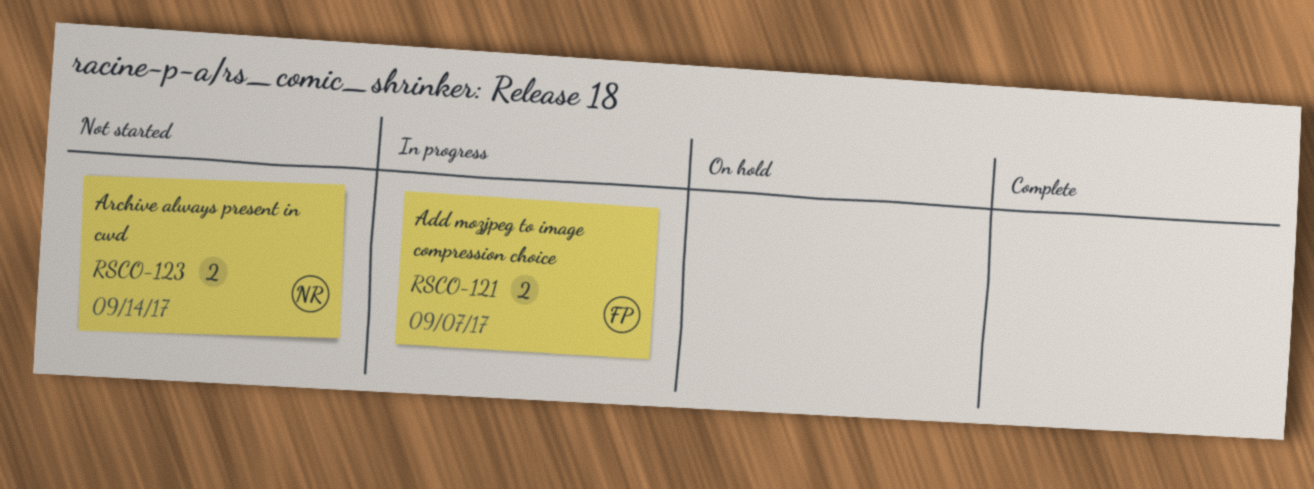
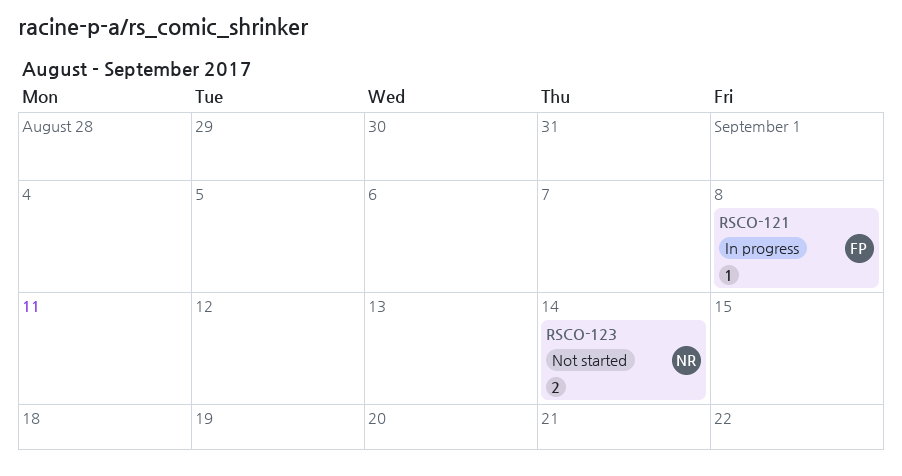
RSCO-121, estimate: 2 -> 1
RSCO-121, due: Sep 7 -> Sep 8

